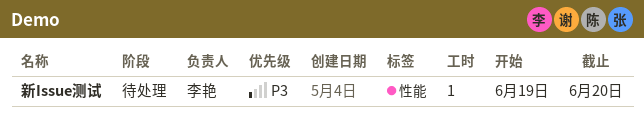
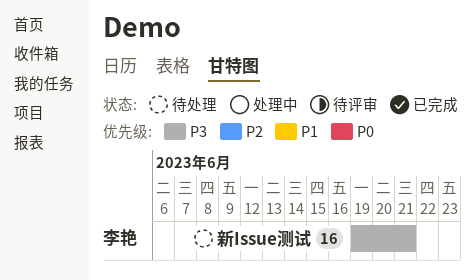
新Issue测试, estimate: 1 -> 16
新Issue测试, due: Jun 20 -> Jun 21

